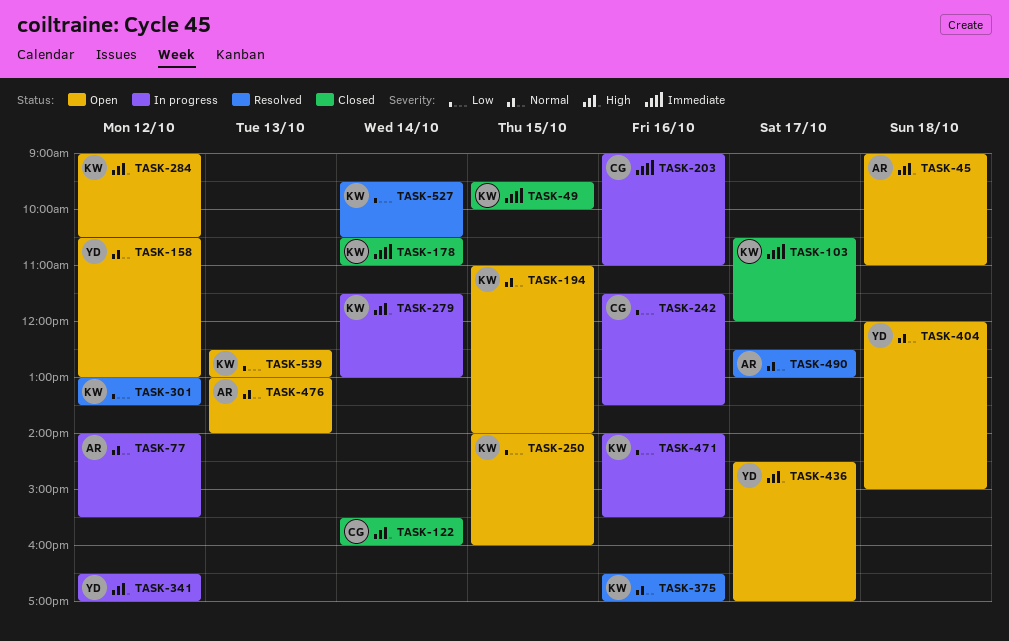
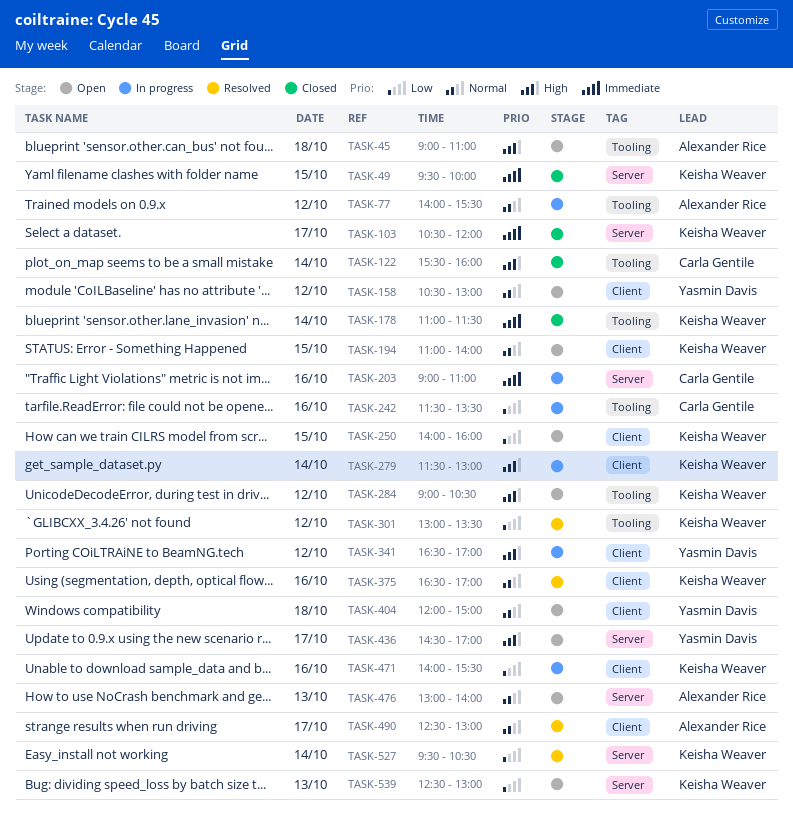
TASK-178, begins: 10:30 -> 11:00
TASK-178, ends: 11:00 -> 11:30

